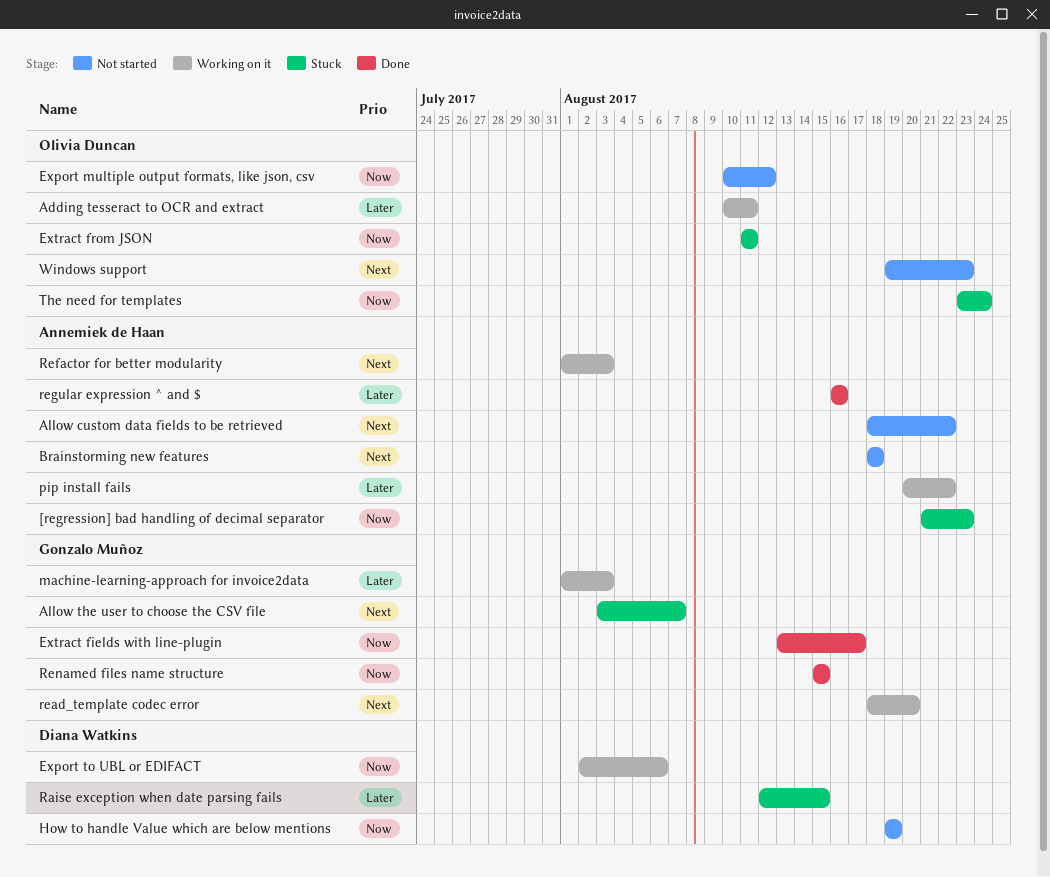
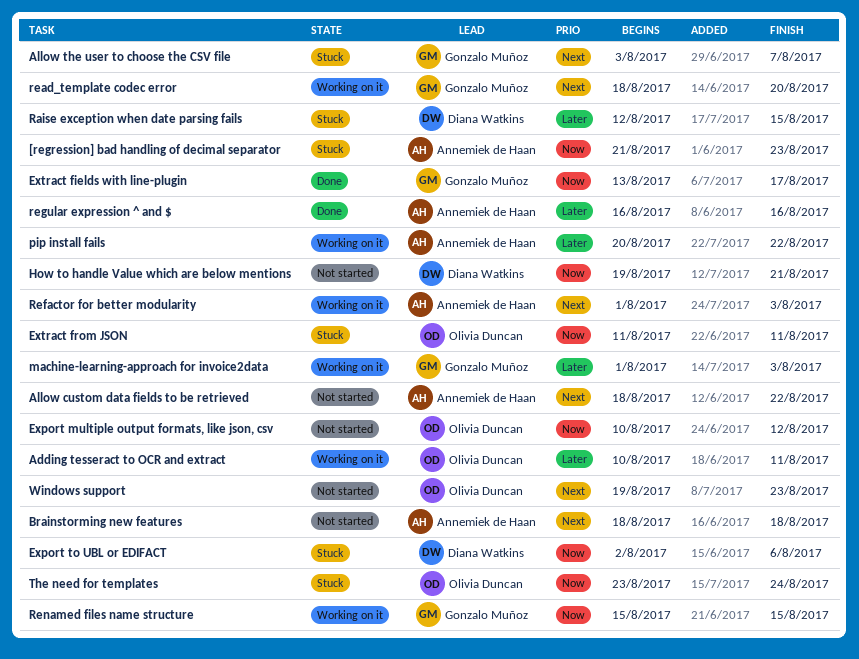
Export to UBL or EDIFACT, status: Working on it -> Stuck
How to handle Value which are below mentions, due: Aug 19 -> Aug 21
Renamed files name structure, status: Done -> Working on it

